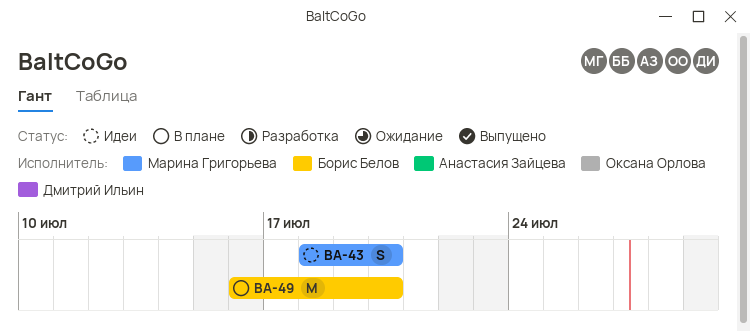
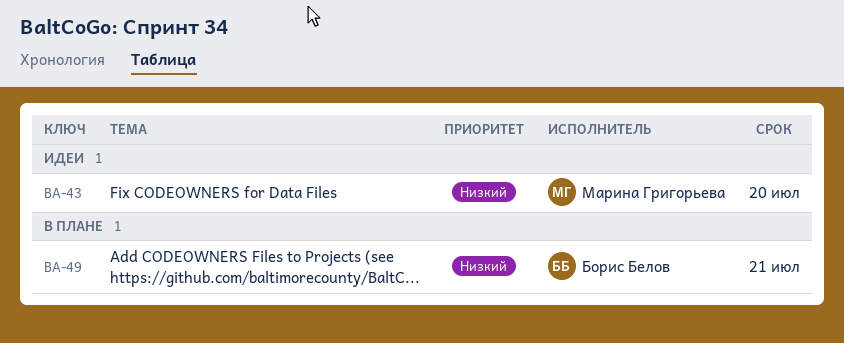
BA-49, due: Jul 20 -> Jul 21

